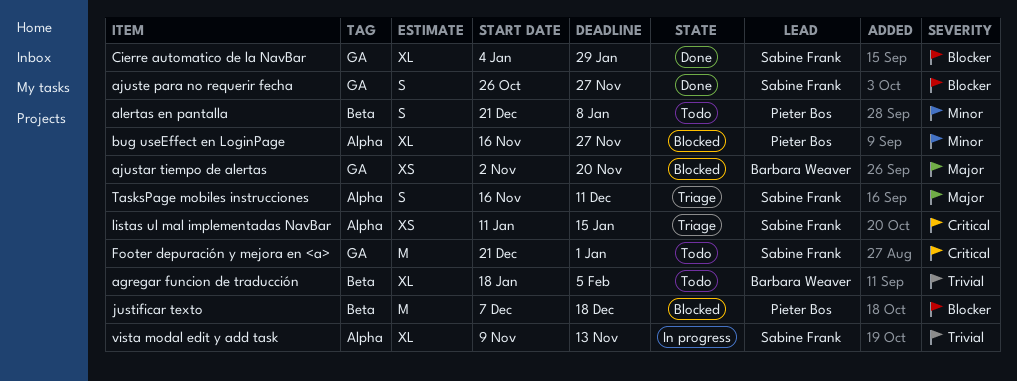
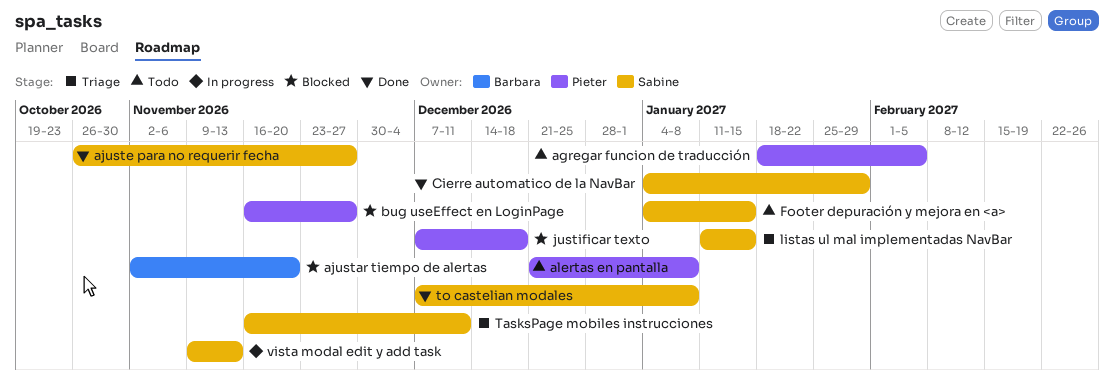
agregar funcion de traducción, owner: Barbara Weaver -> Pieter Bos
Footer depuración y mejora en <a>, start: Dec 21 -> Jan 4
Footer depuración y mejora en <a>, due: Jan 1 -> Jan 15
to castelian modales: none -> present

